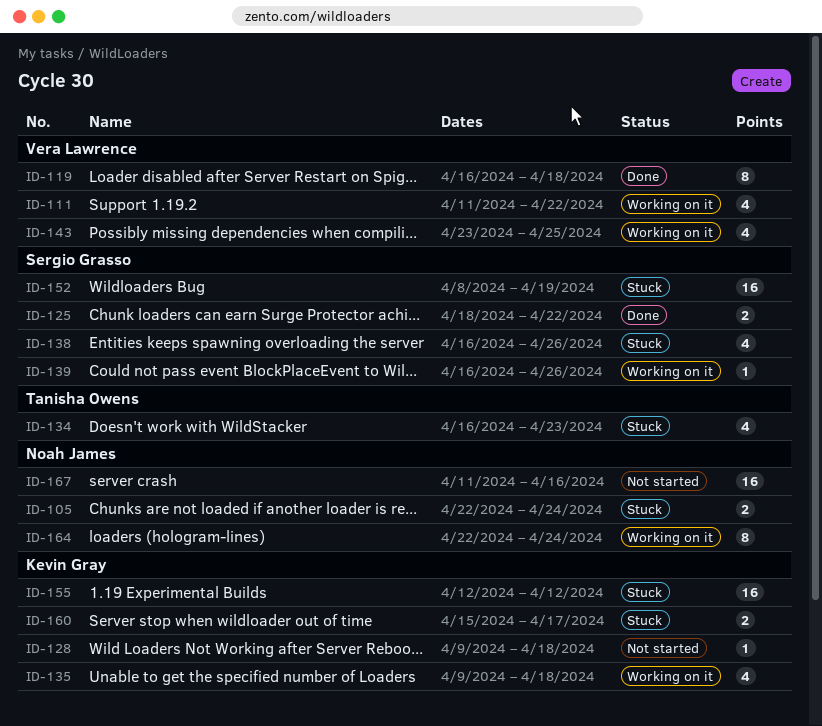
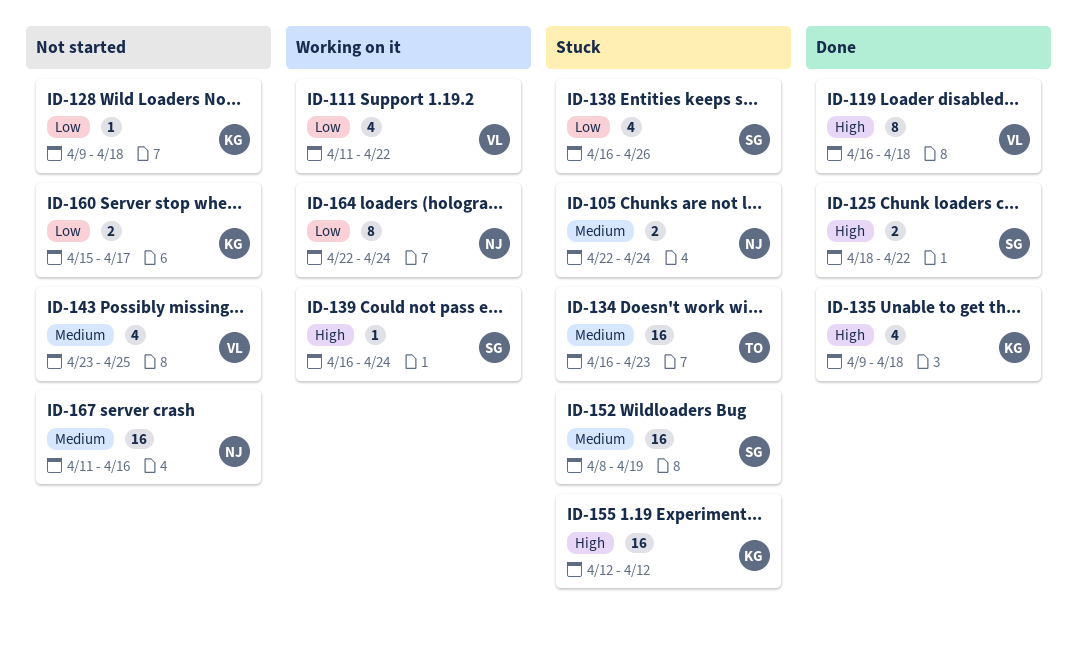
ID-134, estimate: 4 -> 16
ID-135, status: Working on it -> Done
ID-139, due: Apr 26 -> Apr 24
ID-143, status: Working on it -> Not started
ID-160, status: Stuck -> Not started

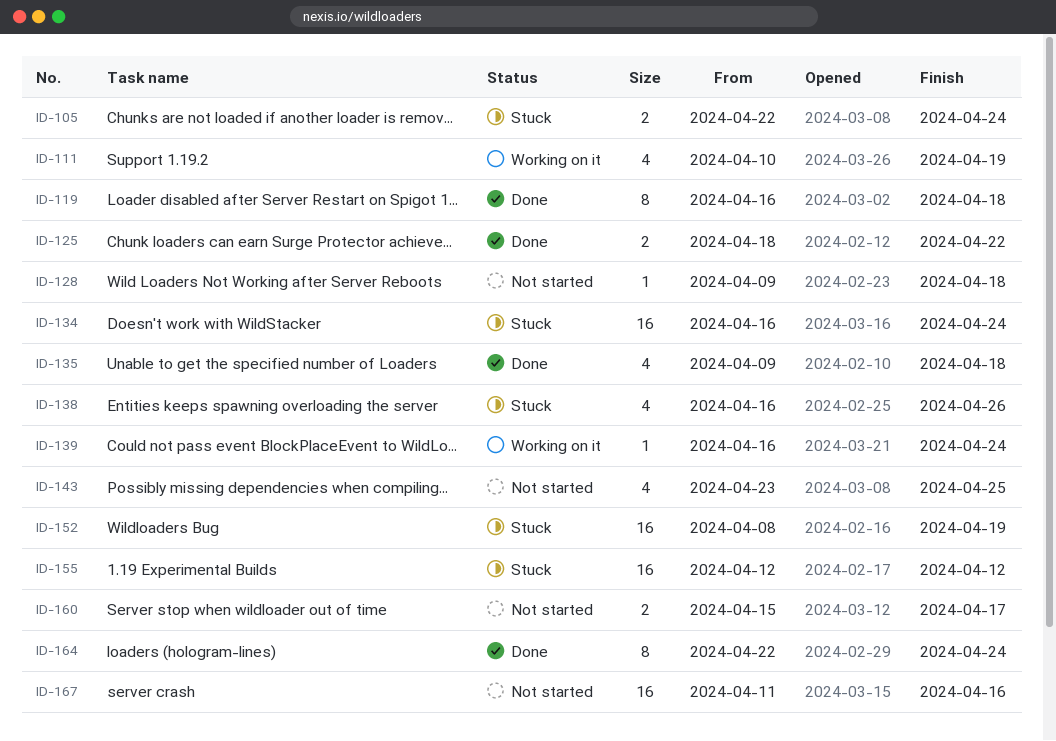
ID-111, start: Apr 11 -> Apr 10
ID-111, due: Apr 22 -> Apr 19
ID-134, due: Apr 23 -> Apr 24
ID-164, status: Working on it -> Done

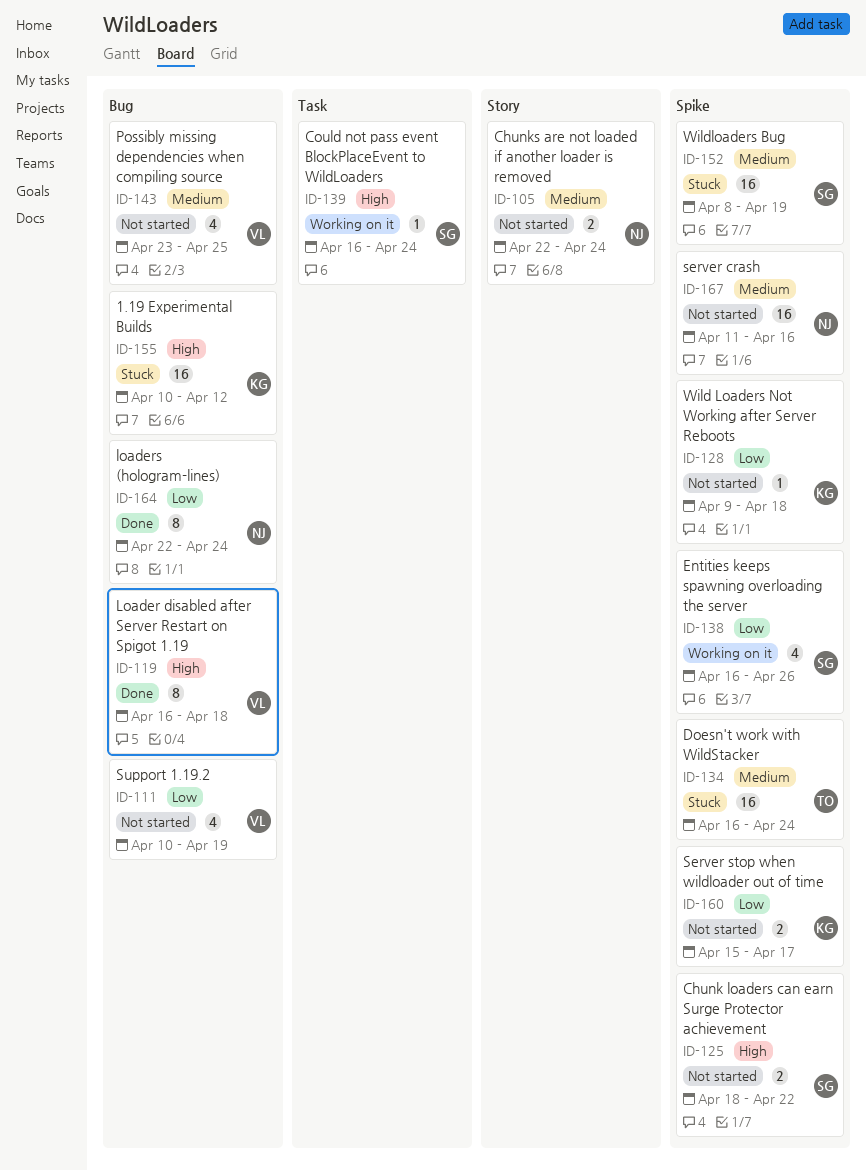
ID-105, status: Stuck -> Not started
ID-111, status: Working on it -> Not started
ID-125, status: Done -> Not started
ID-135: present -> none
ID-138, status: Stuck -> Working on it
ID-155, start: Apr 12 -> Apr 10

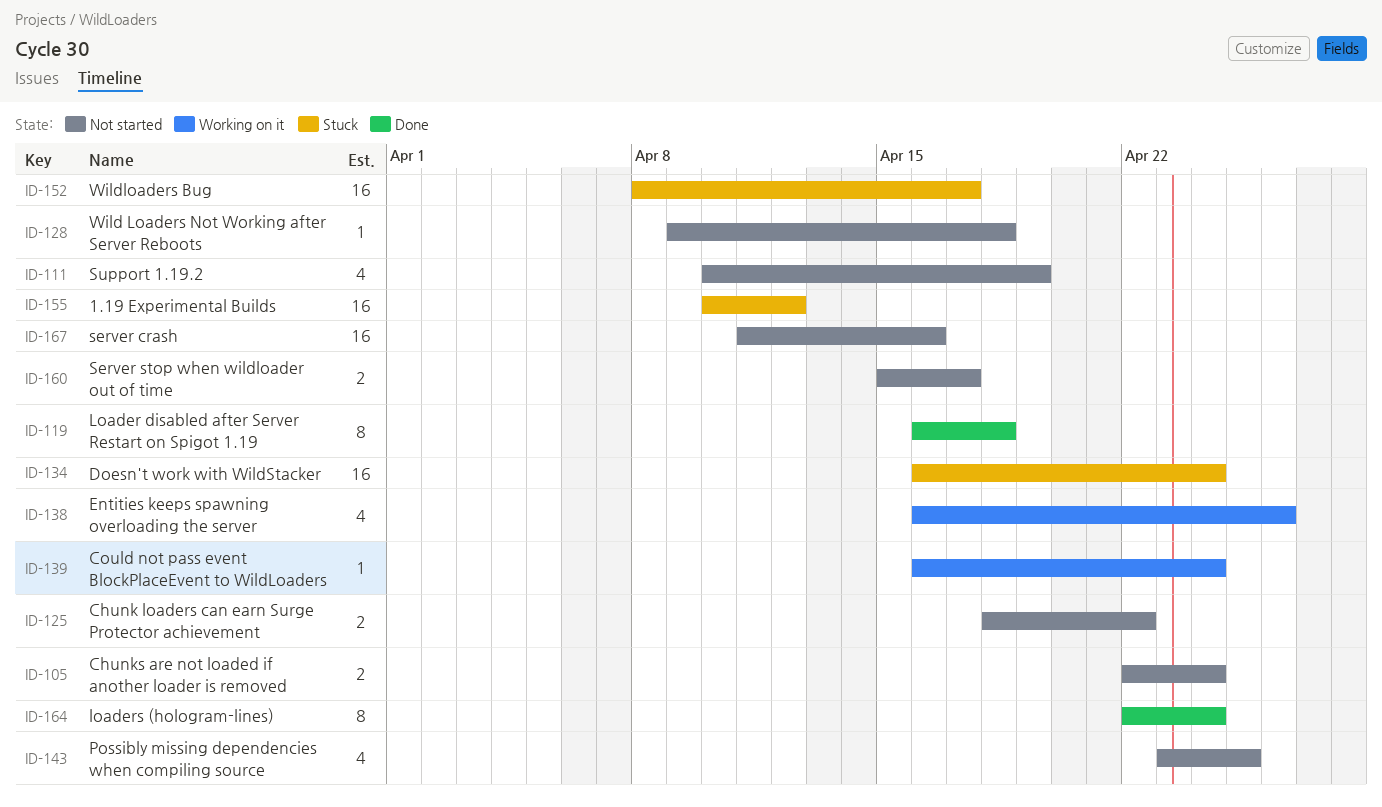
ID-152, due: Apr 19 -> Apr 17

